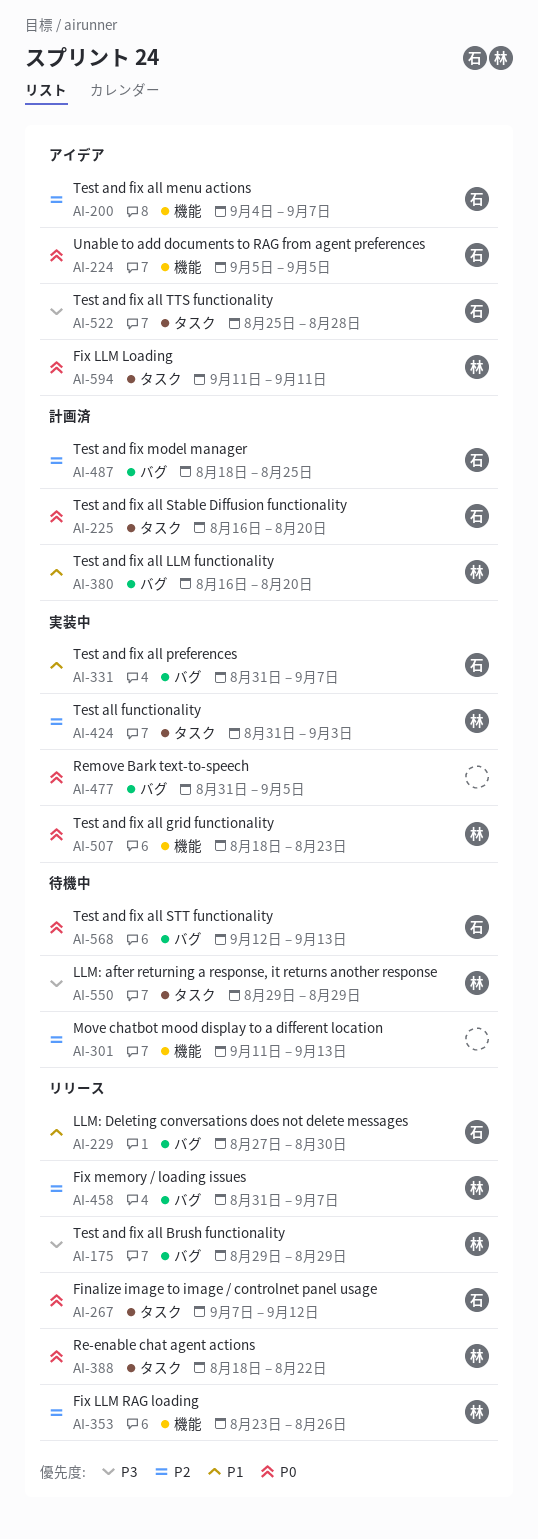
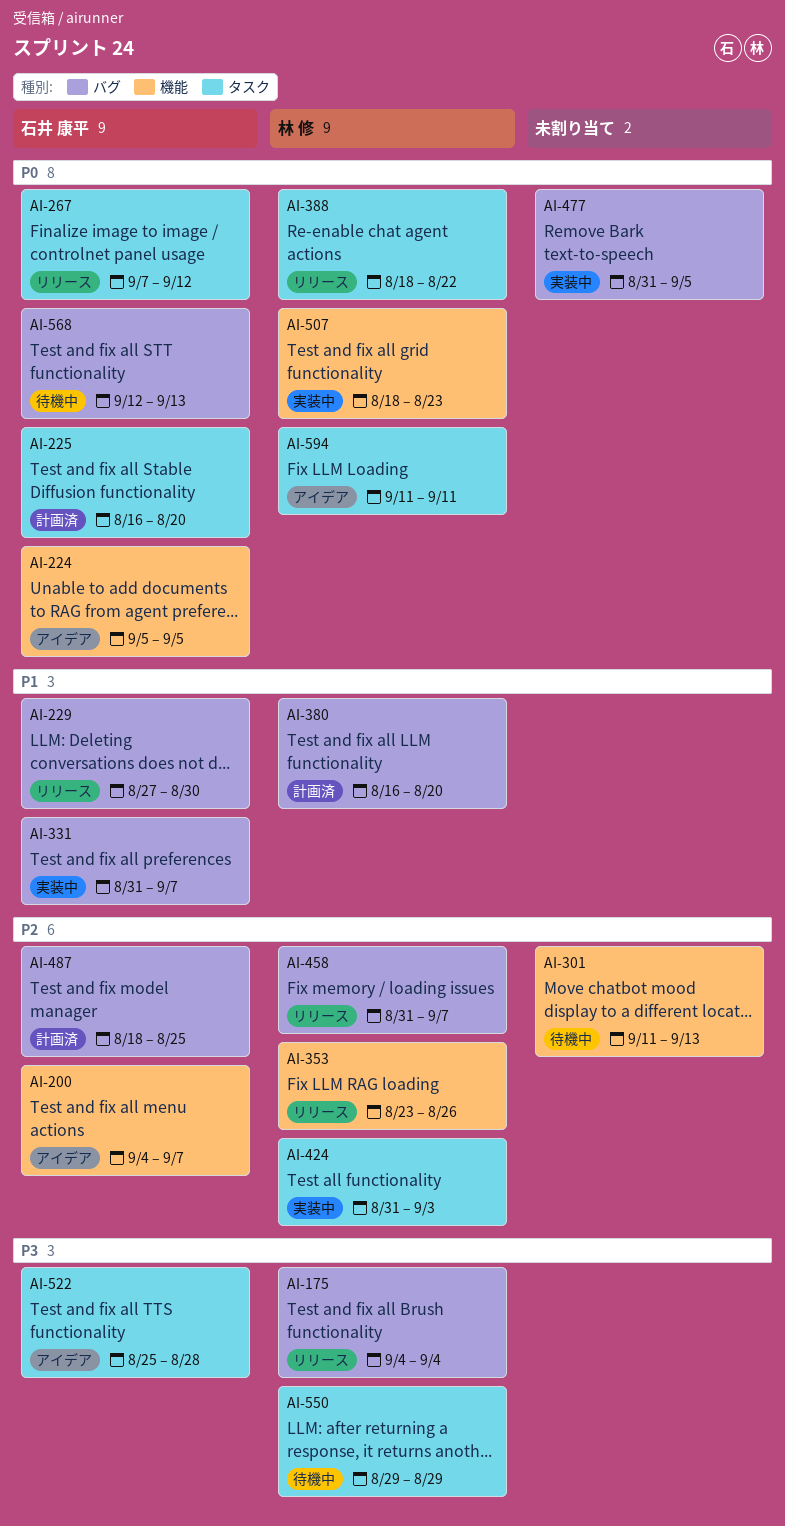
AI-175, start: Aug 29 -> Sep 4
AI-175, due: Aug 29 -> Sep 4

